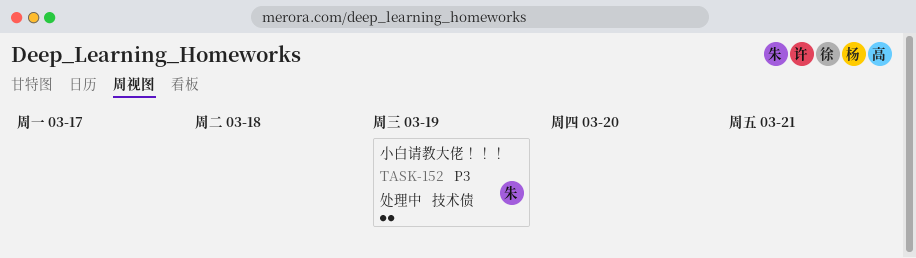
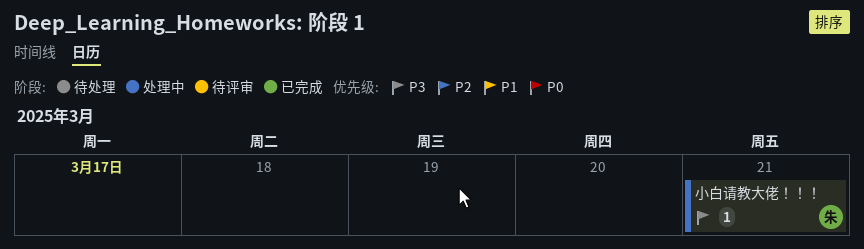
小白请教大佬！！！, estimate: 2 -> 1
小白请教大佬！！！, due: Mar 19 -> Mar 21

